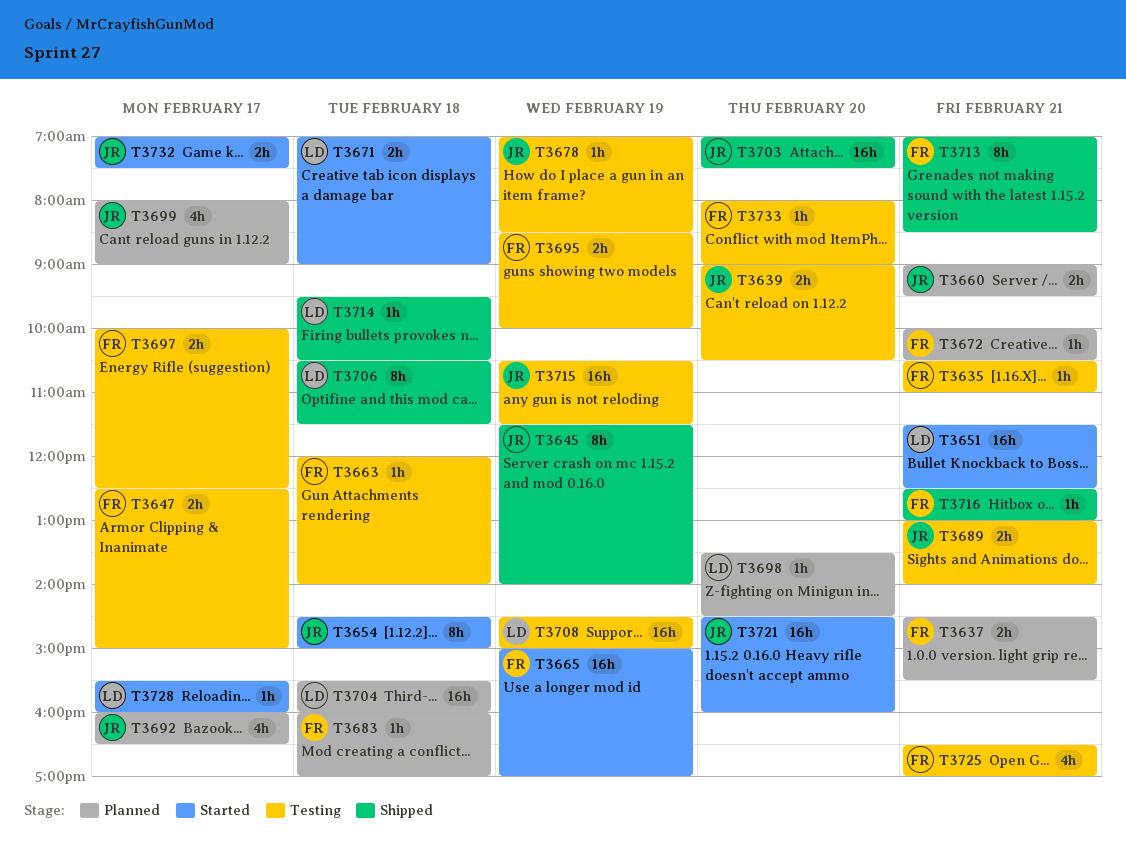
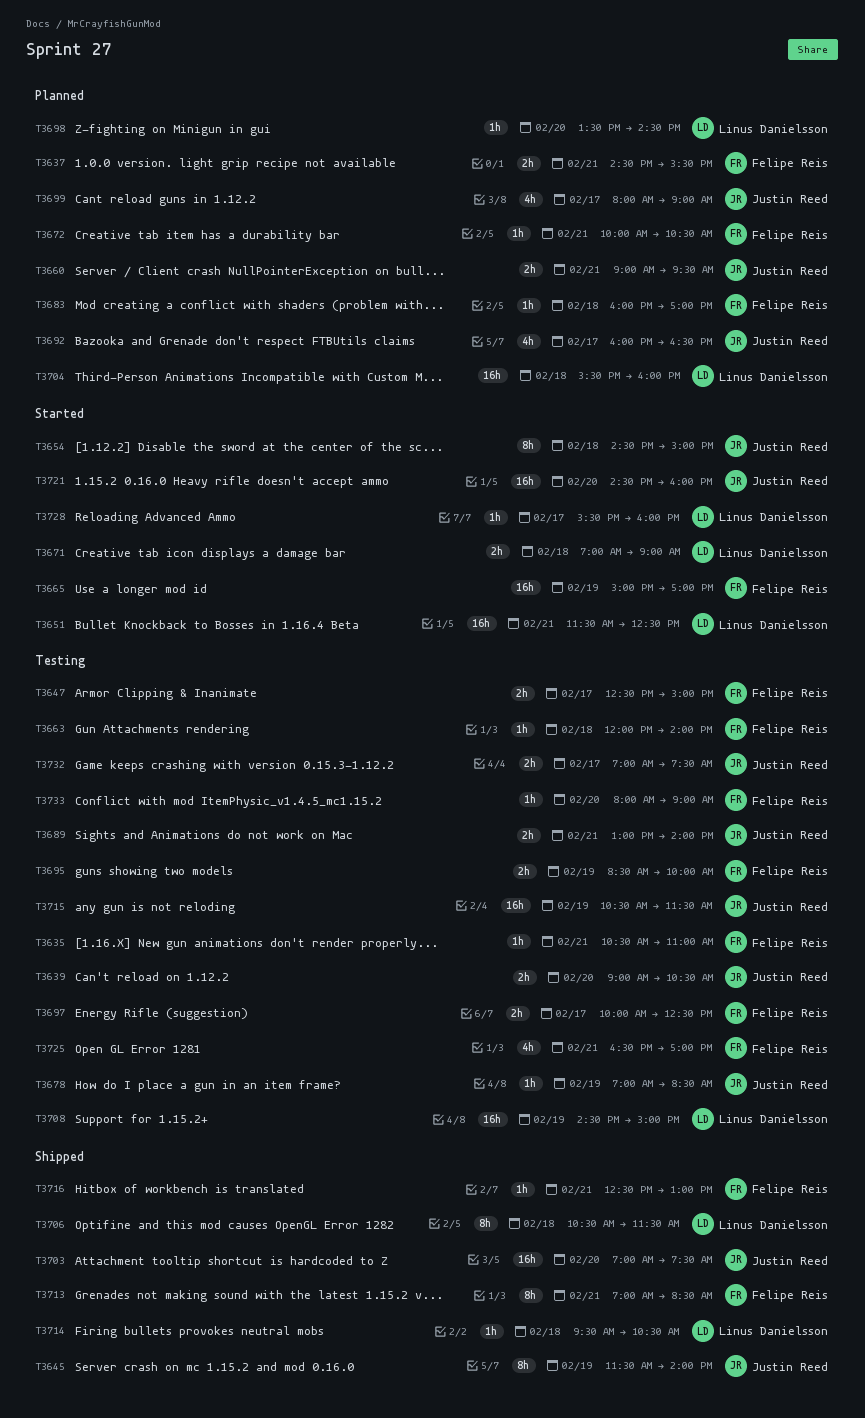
T3732, status: Started -> Testing

